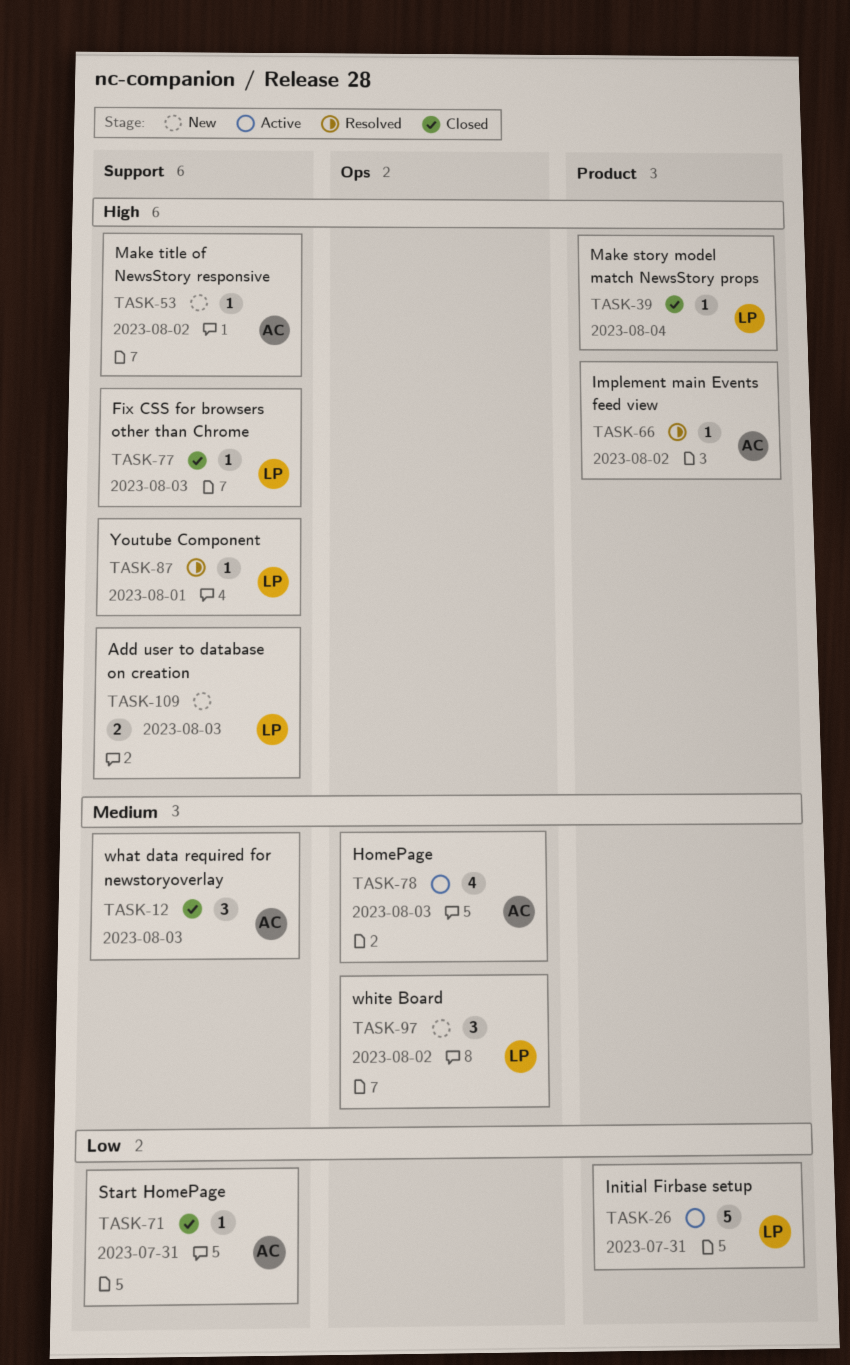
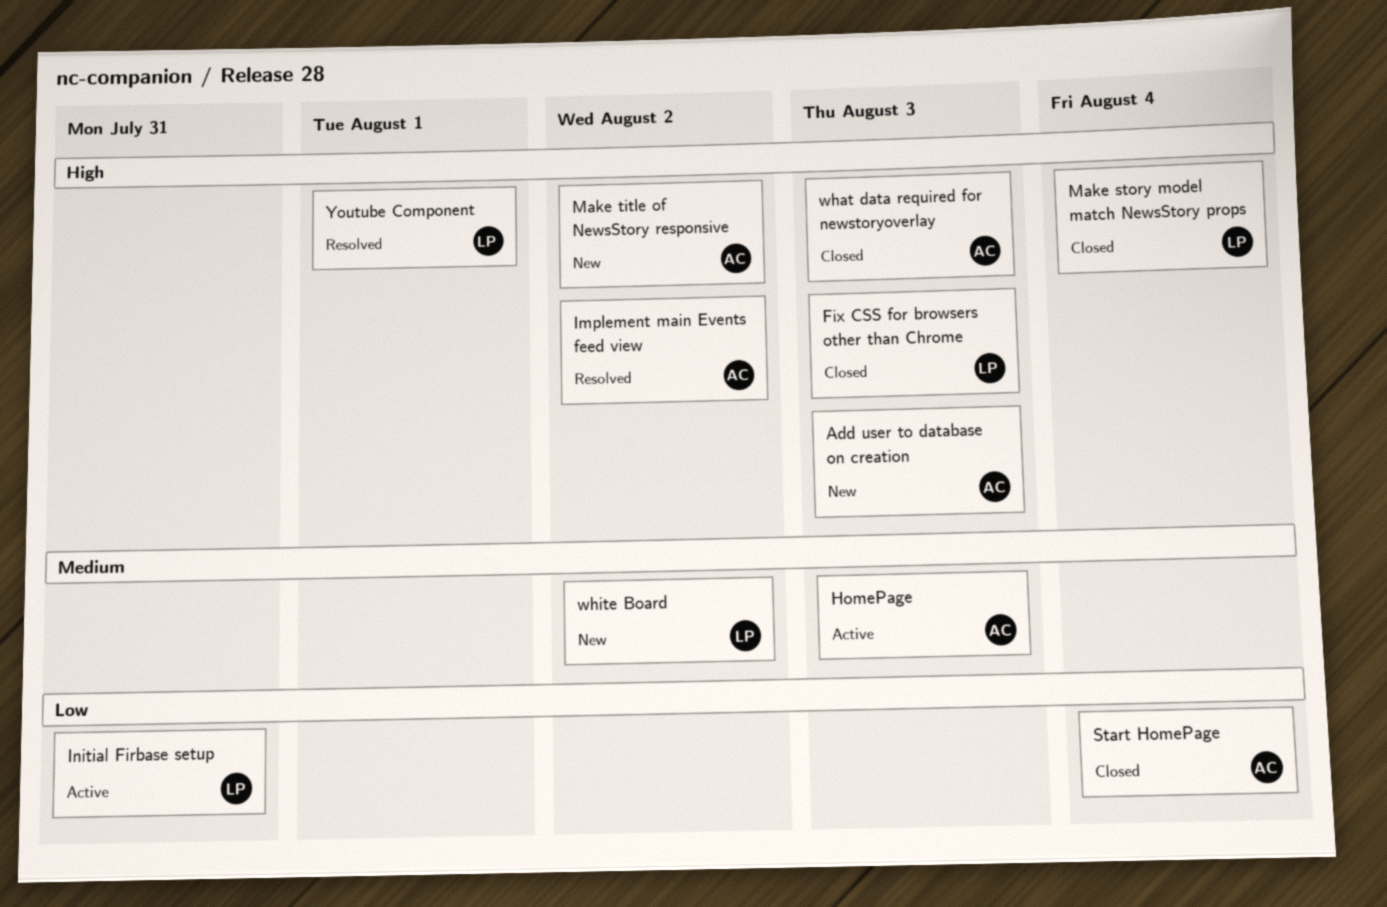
Add user to database on creation, owner: LP -> AC
Start HomePage, due: Jul 31 -> Aug 4
what data required for newstoryoverlay, priority: Medium -> High

